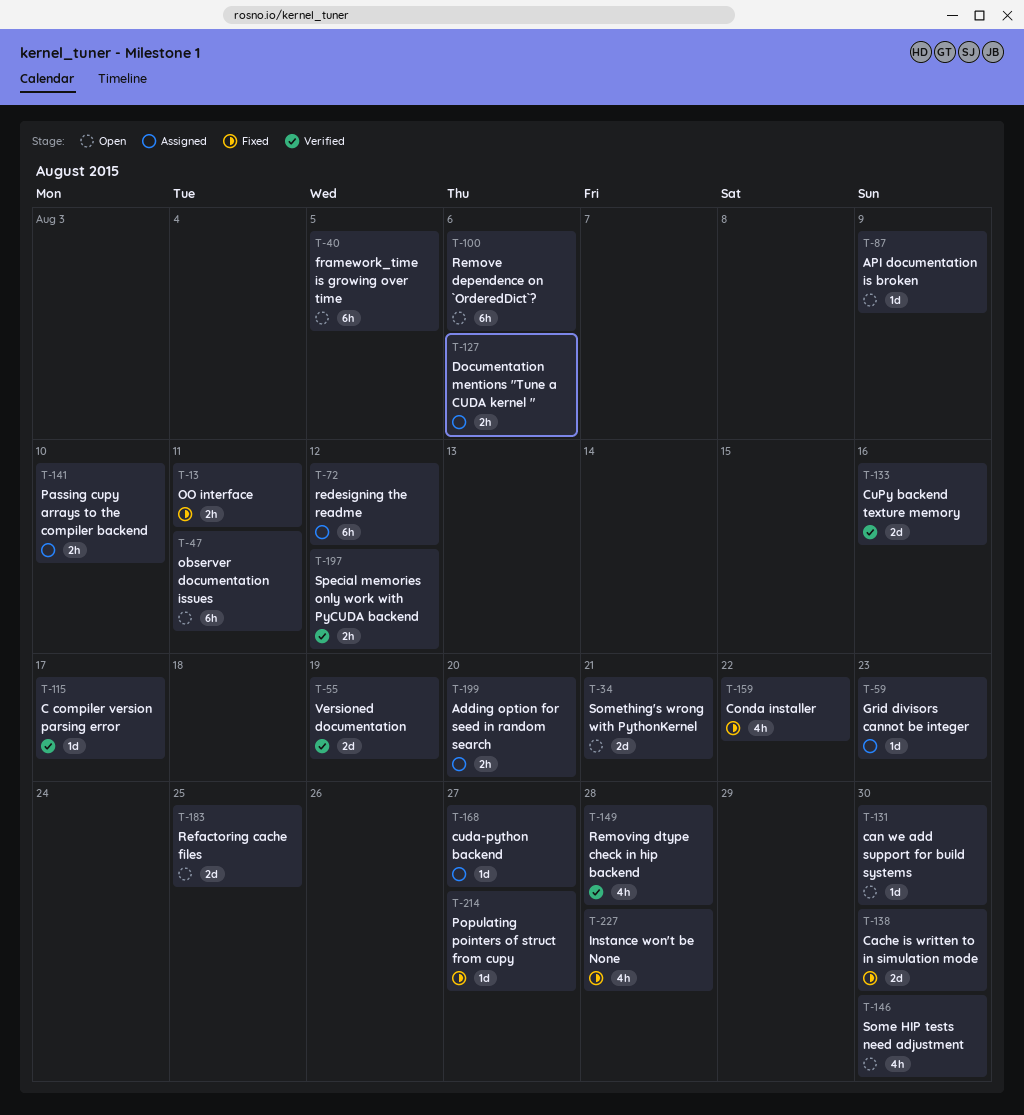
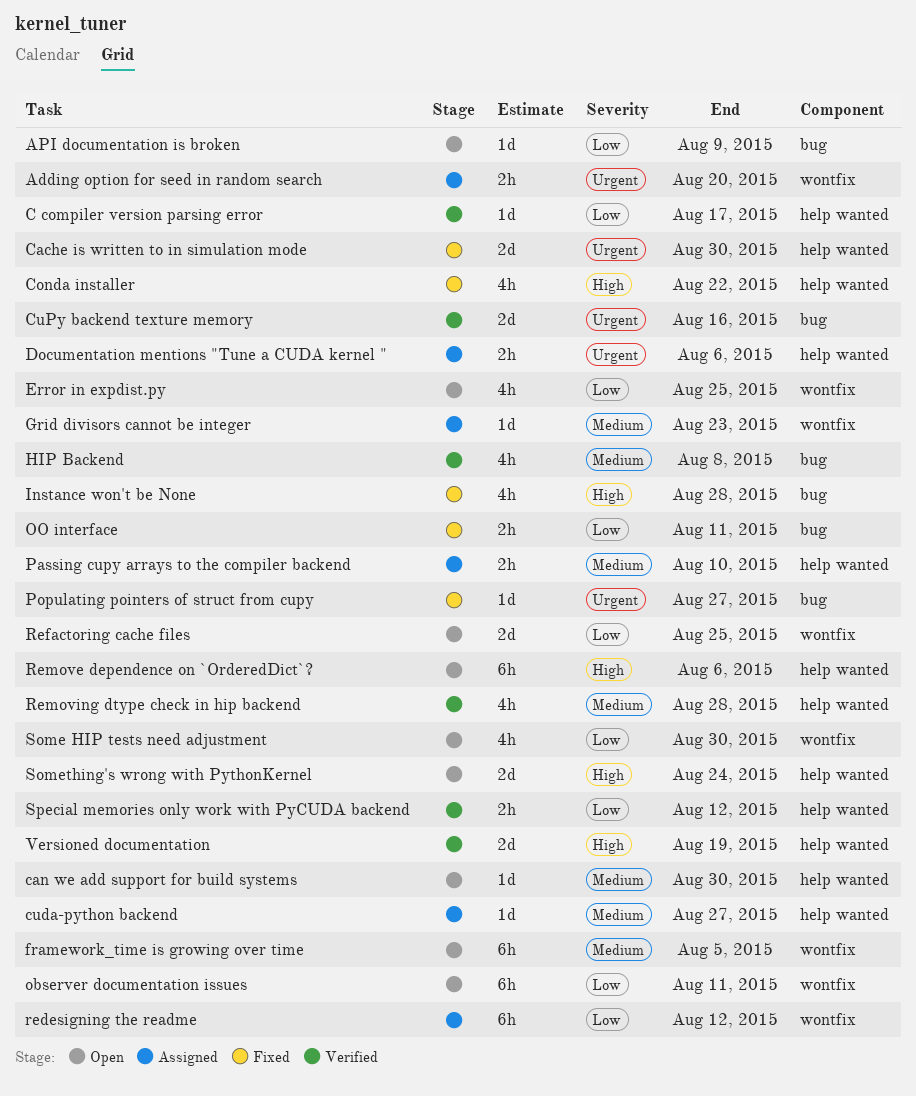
Error in expdist.py: none -> present
HIP Backend: none -> present
Something's wrong with PythonKernel, due: Aug 21 -> Aug 24

